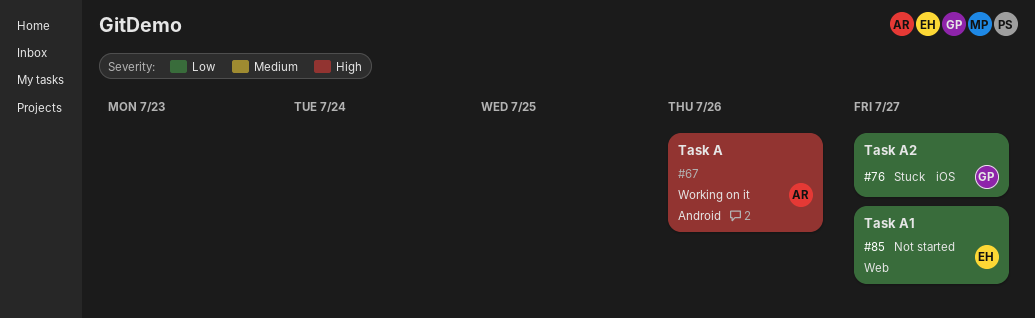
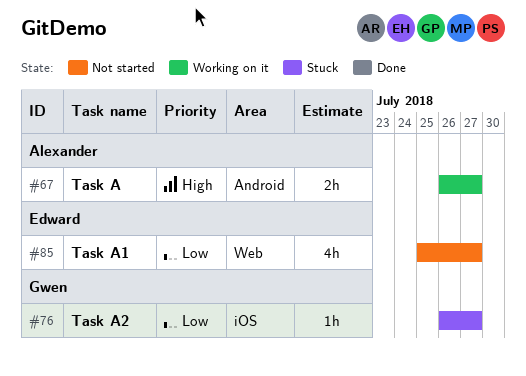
#67, due: Jul 26 -> Jul 27

